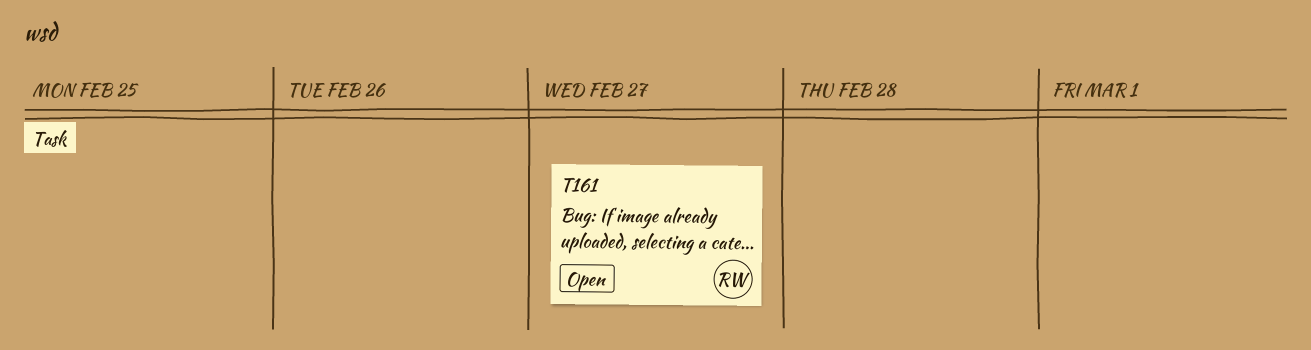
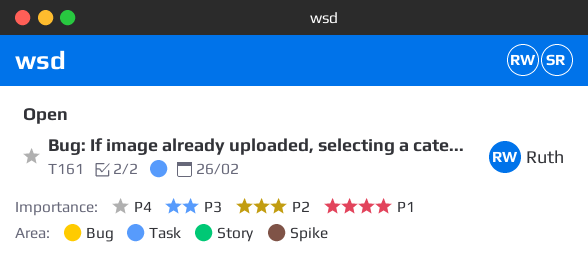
T161, due: Feb 27 -> Feb 26

